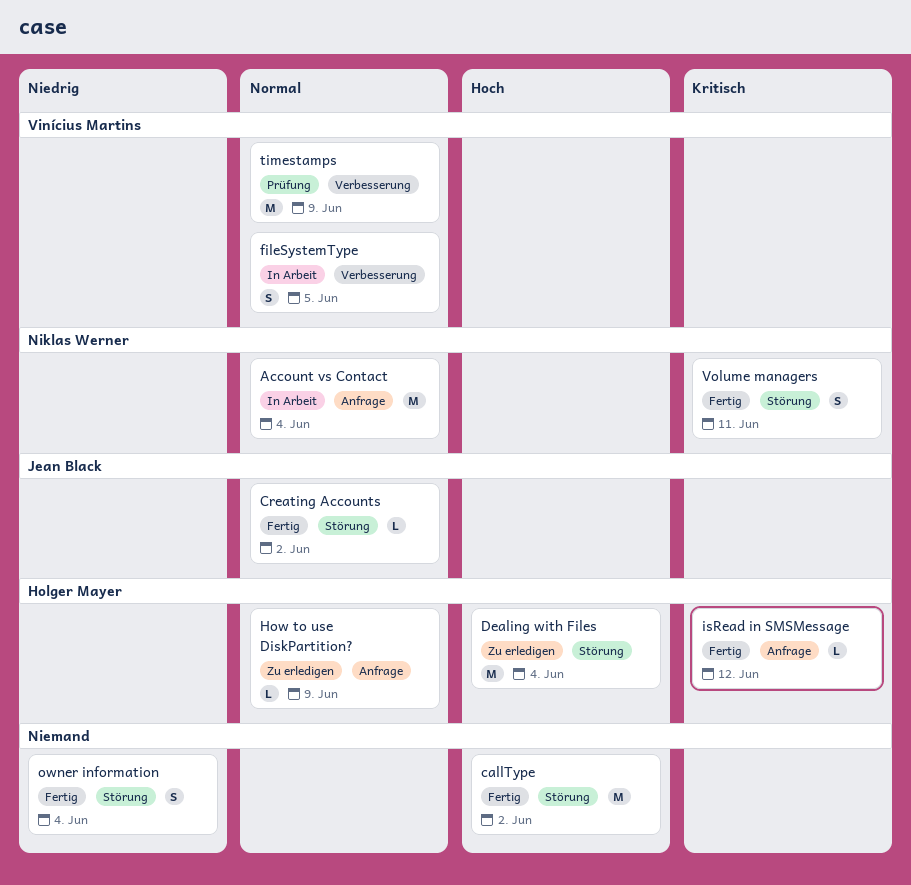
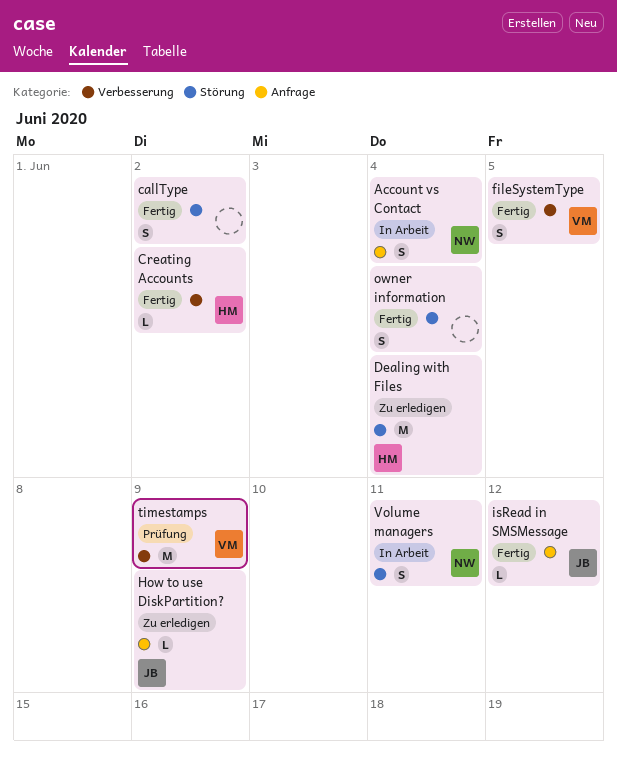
Account vs Contact, estimate: M -> S
callType, estimate: M -> S
Creating Accounts, owner: Jean Black -> Holger Mayer
Creating Accounts, label: Störung -> Verbesserung
fileSystemType, status: In Arbeit -> Fertig
How to use DiskPartition?, owner: Holger Mayer -> Jean Black
isRead in SMSMessage, owner: Holger Mayer -> Jean Black
Volume managers, status: Fertig -> In Arbeit

